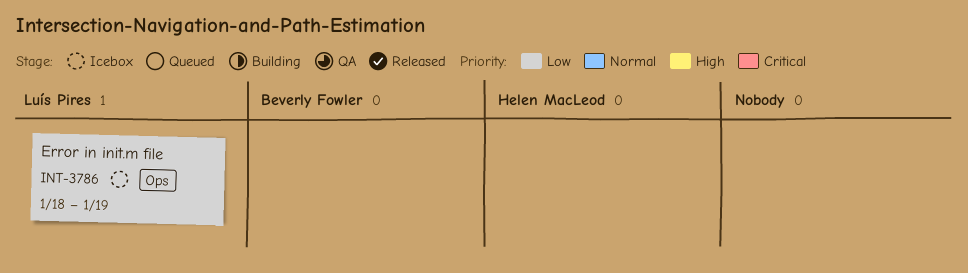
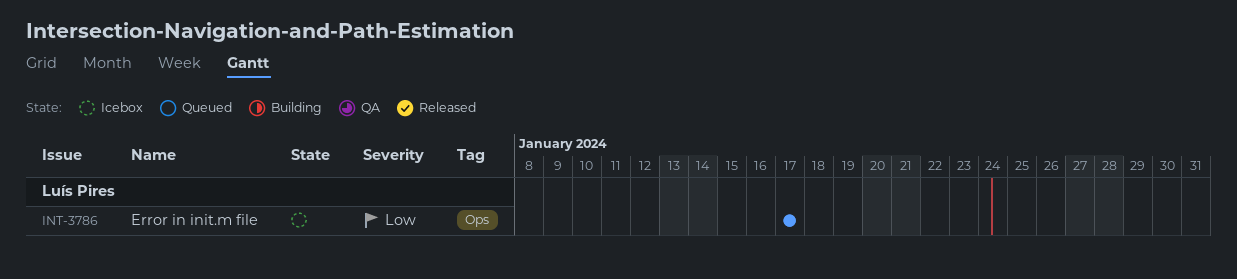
INT-3786, start: Jan 18 -> Jan 17
INT-3786, due: Jan 19 -> Jan 17

